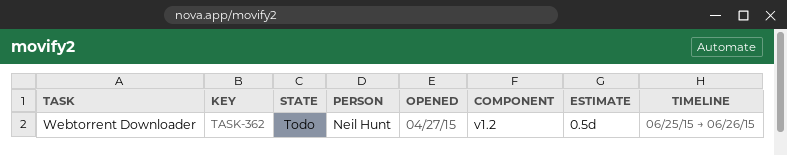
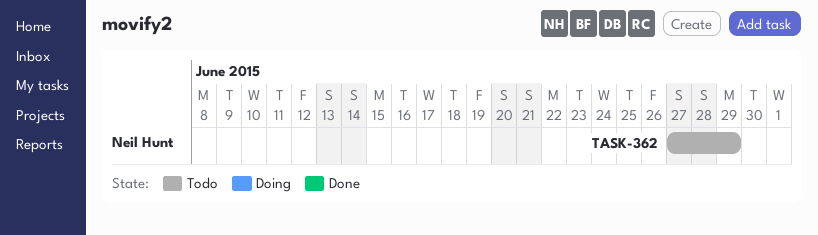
TASK-362, start: Jun 25 -> Jun 27
TASK-362, due: Jun 26 -> Jun 29

